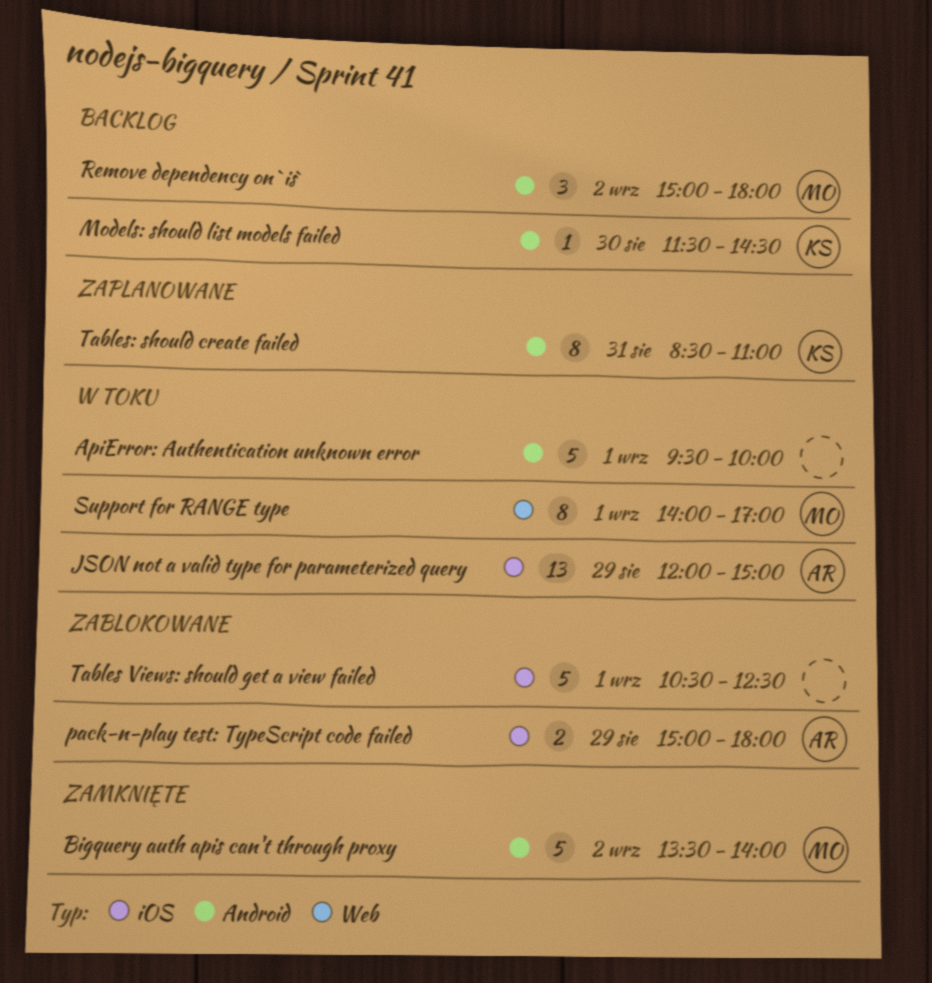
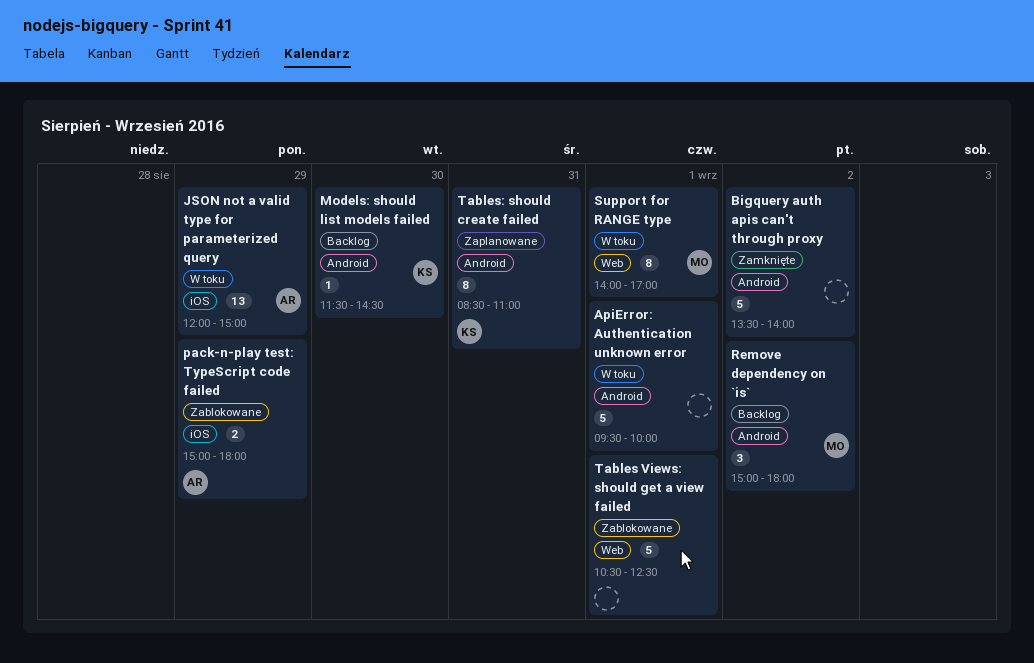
Bigquery auth apis can't through proxy, owner: MO -> none
Tables Views: should get a view failed, label: iOS -> Web

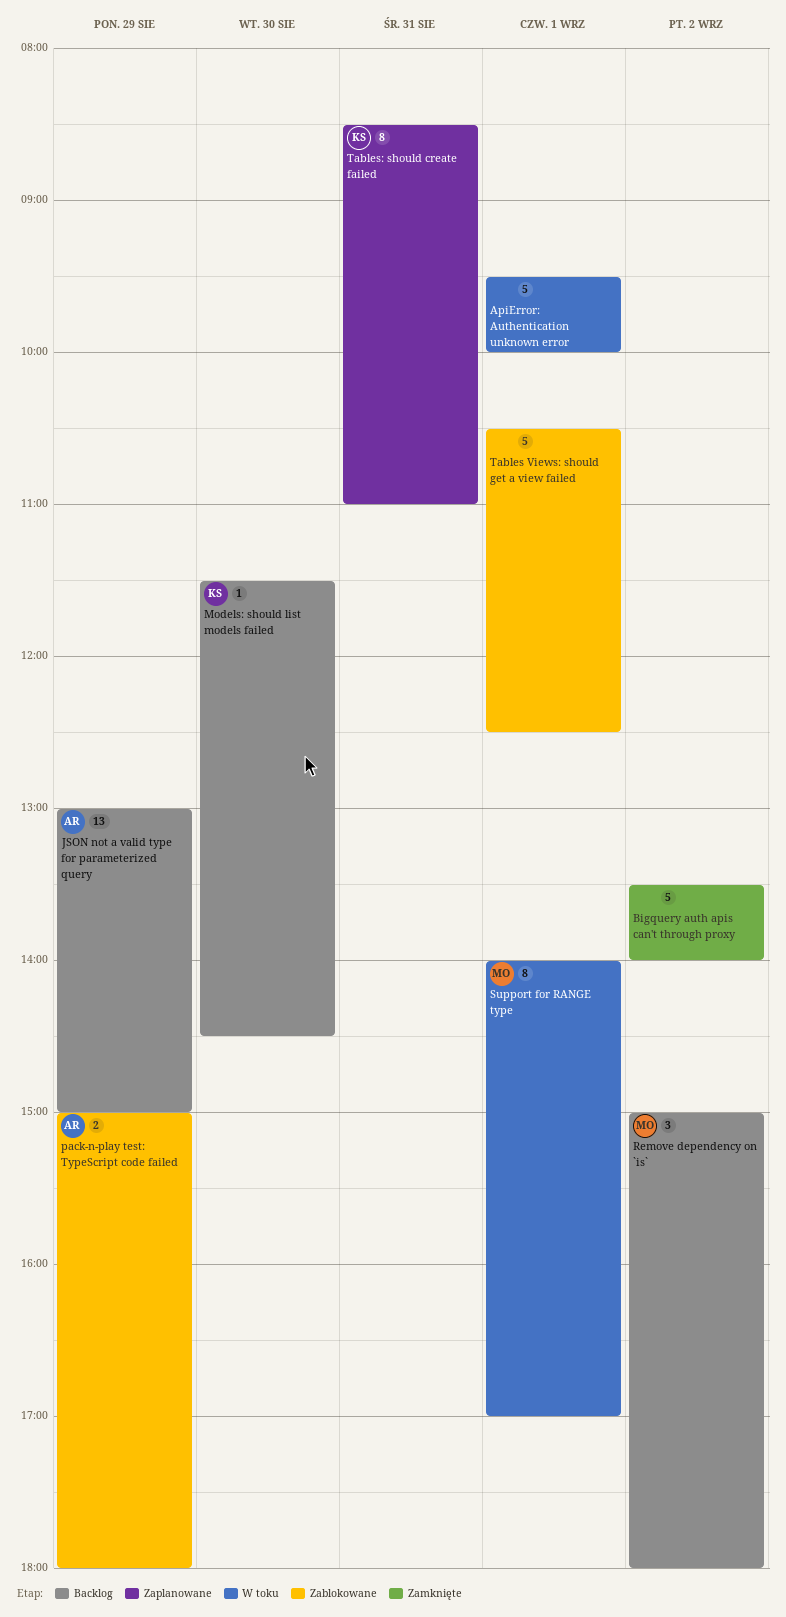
JSON not a valid type for parameterized query, status: W toku -> Backlog
JSON not a valid type for parameterized query, begins: 12:00 -> 13:00

